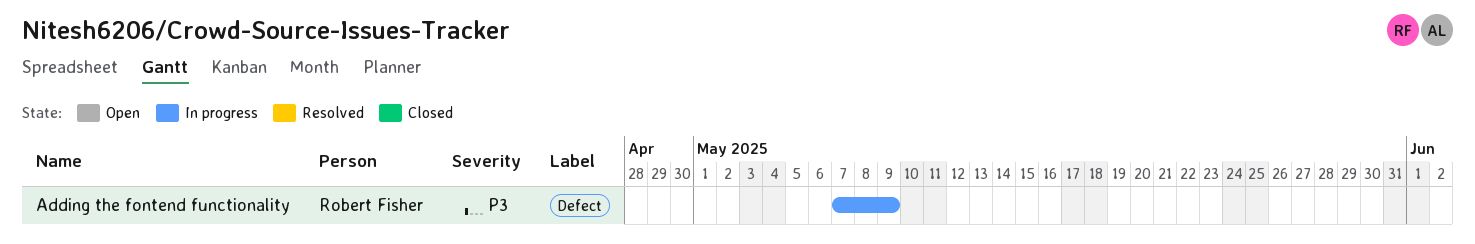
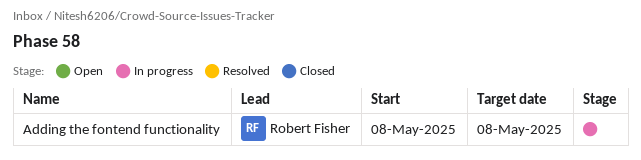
Adding the fontend functionality, start: May 7 -> May 8
Adding the fontend functionality, due: May 9 -> May 8

